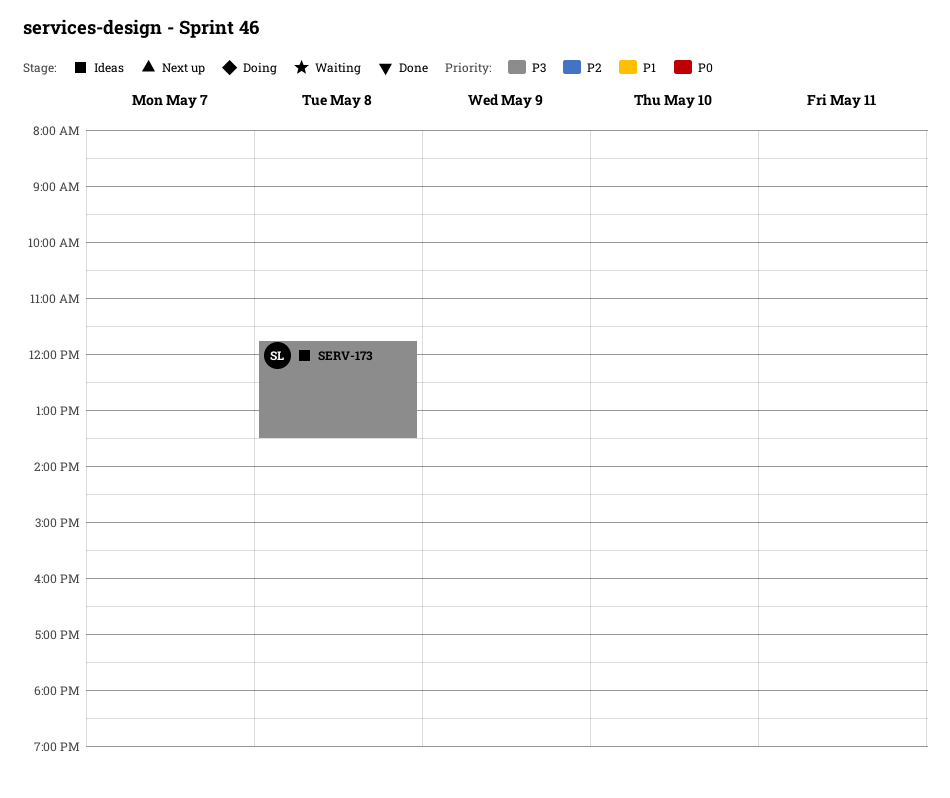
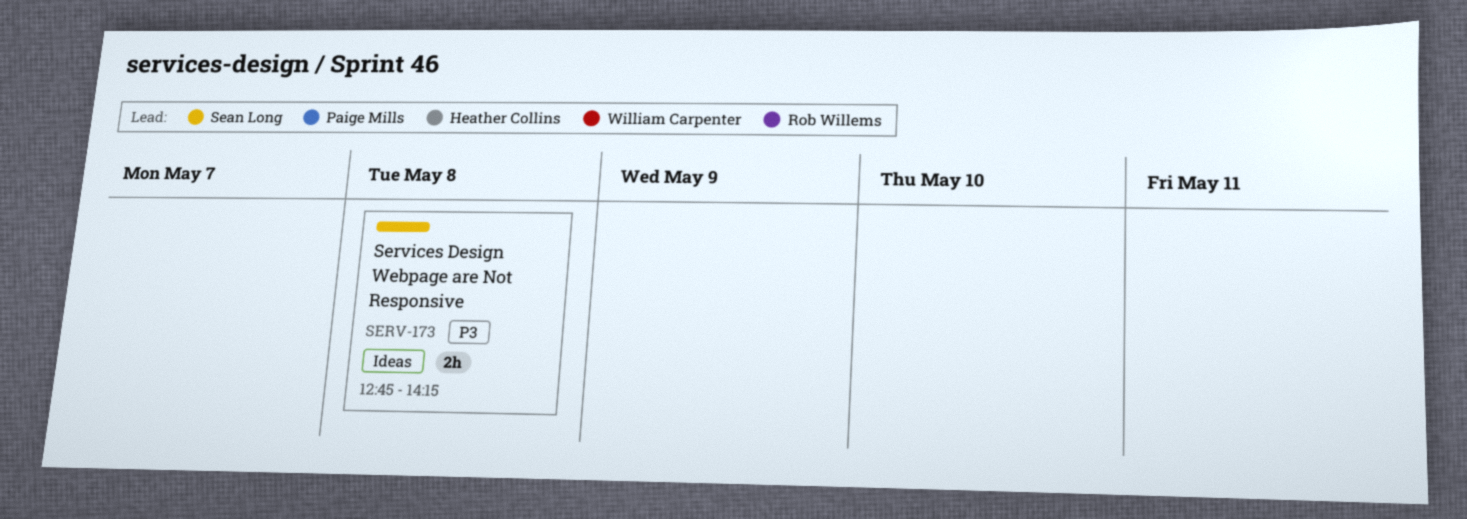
SERV-173, begins: 11:45 -> 12:45
SERV-173, ends: 13:30 -> 14:15

